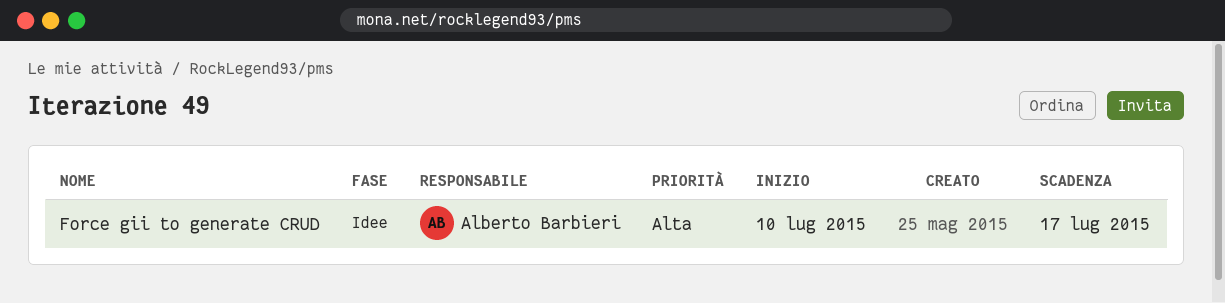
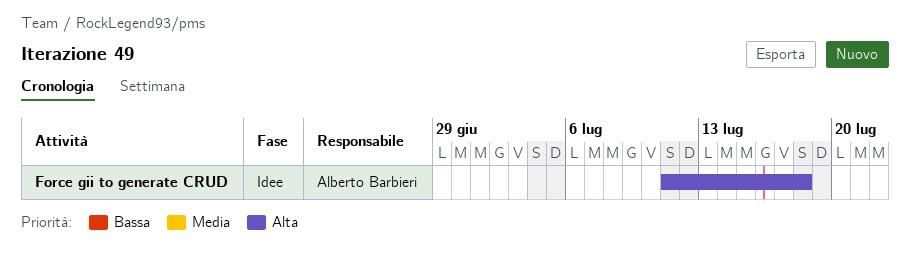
Force gii to generate CRUD, start: Jul 10 -> Jul 11
Force gii to generate CRUD, due: Jul 17 -> Jul 18

